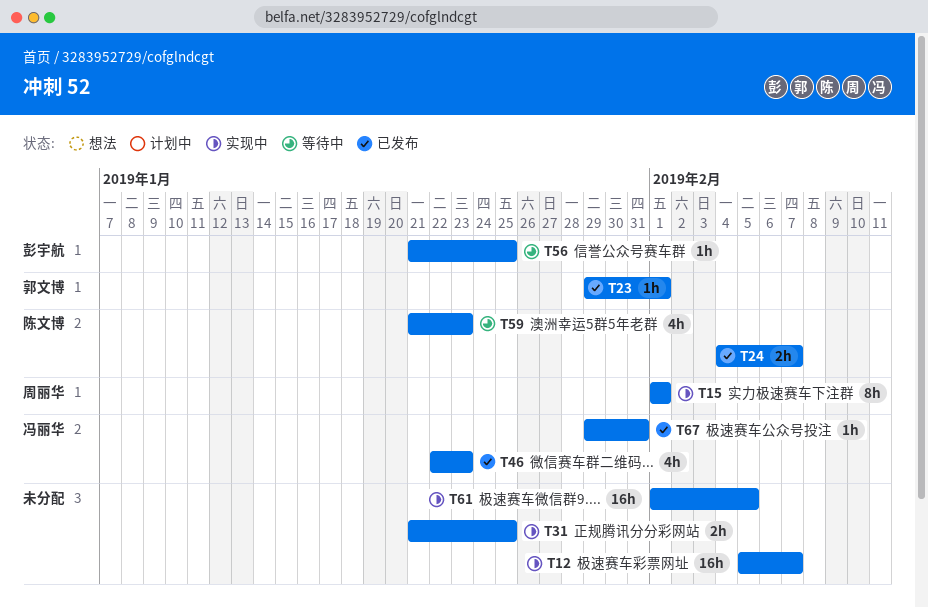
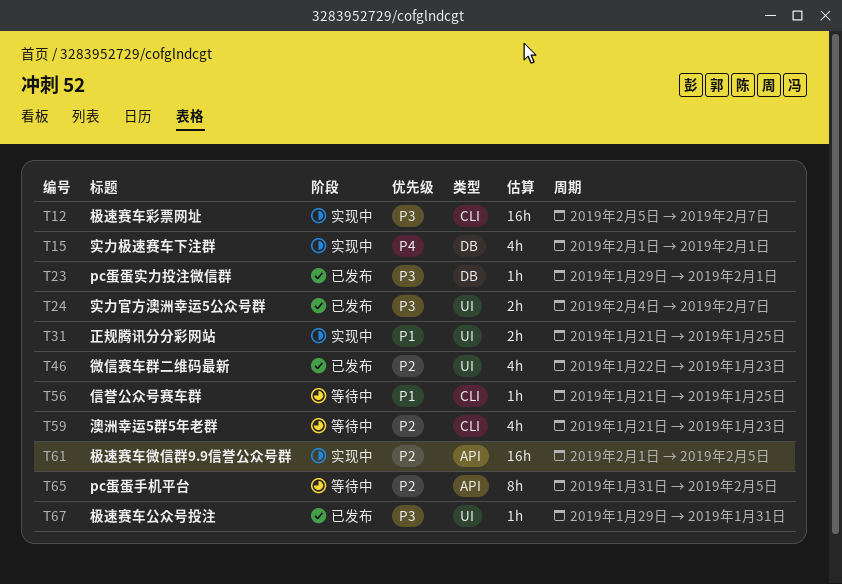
T15, estimate: 8h -> 4h
T65: none -> present

